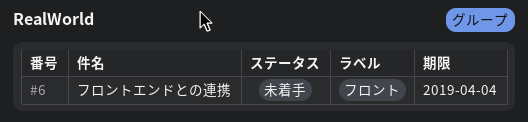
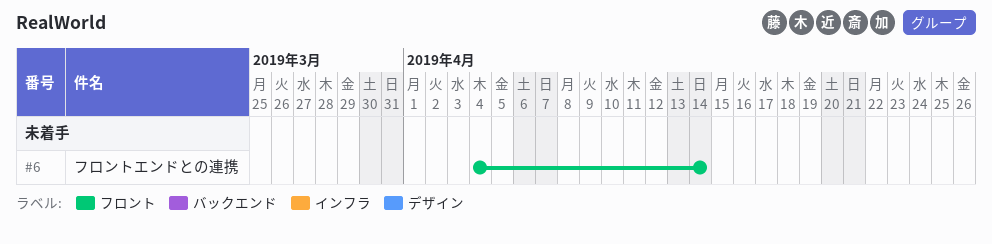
#6, due: Apr 4 -> Apr 14

